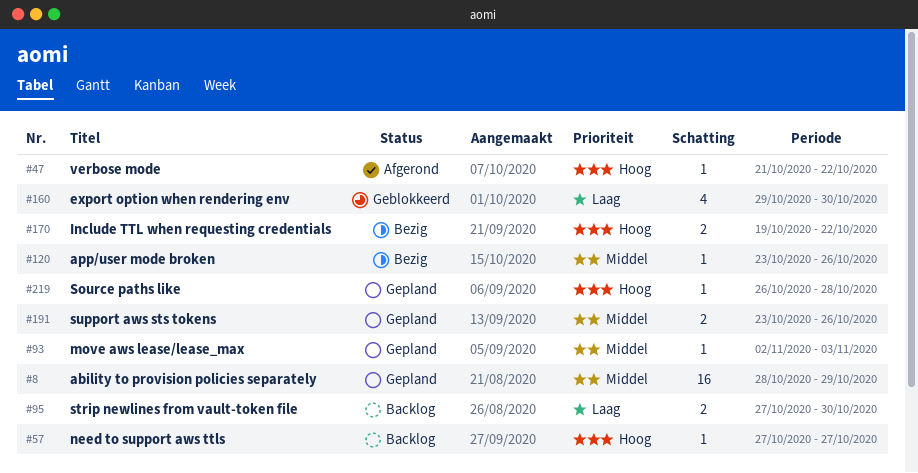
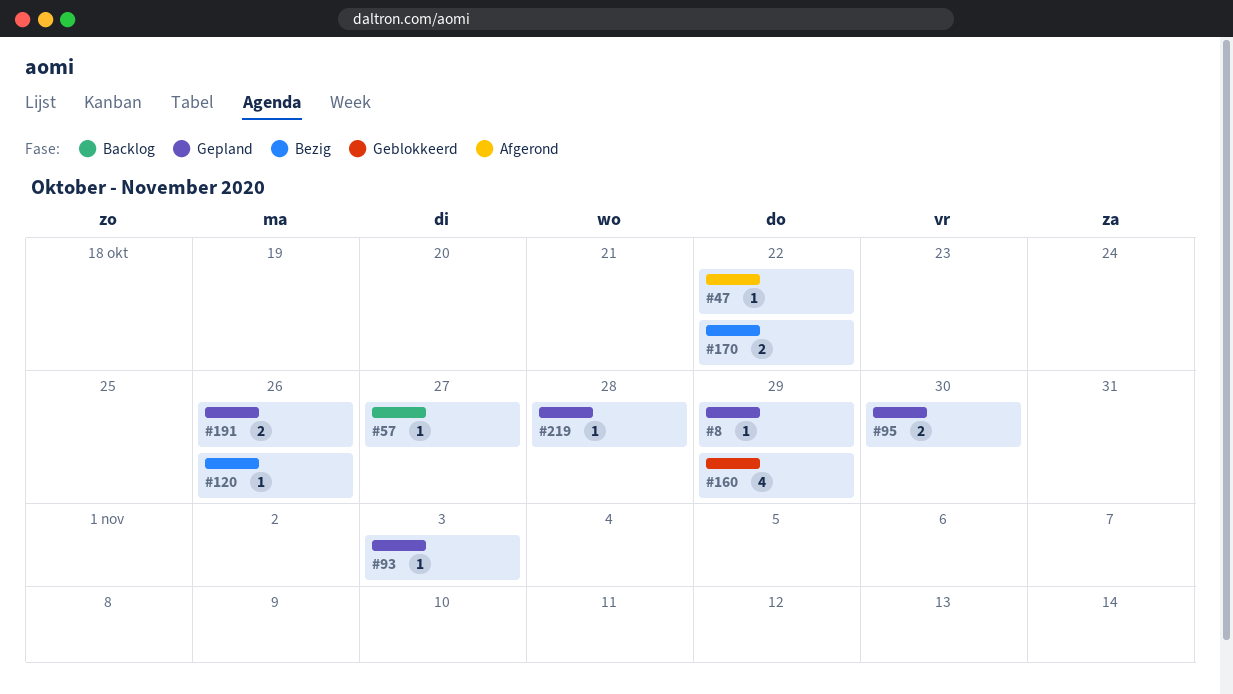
#8, estimate: 16 -> 1
#95, status: Backlog -> Gepland
#160, due: Oct 30 -> Oct 29

